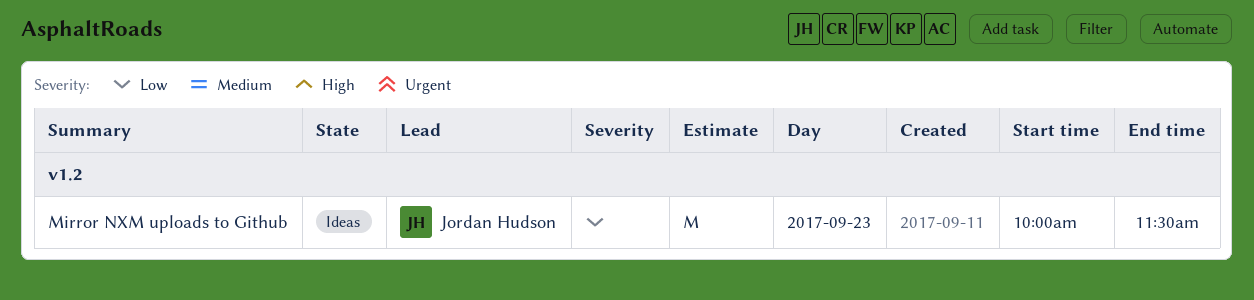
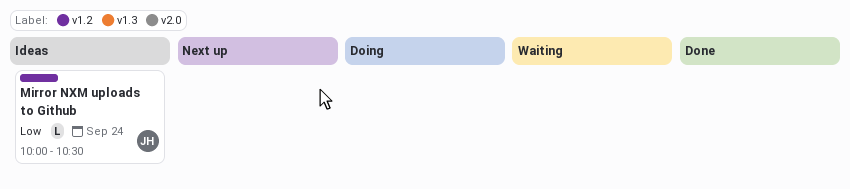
Mirror NXM uploads to Github, estimate: M -> L
Mirror NXM uploads to Github, day: Sep 23 -> Sep 24
Mirror NXM uploads to Github, ends: 11:30 -> 10:30

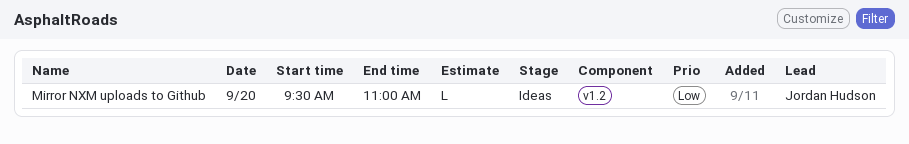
Mirror NXM uploads to Github, day: Sep 24 -> Sep 20
Mirror NXM uploads to Github, begins: 10:00 -> 09:30
Mirror NXM uploads to Github, ends: 10:30 -> 11:00

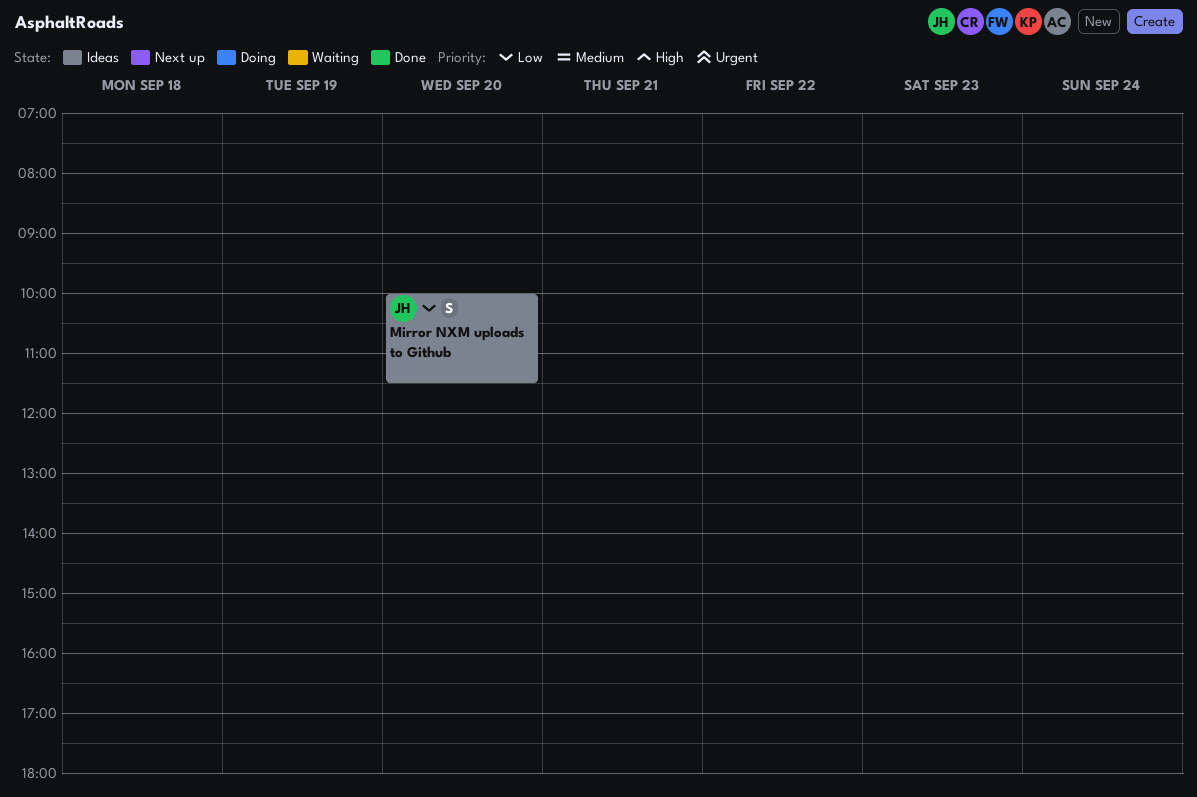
Mirror NXM uploads to Github, estimate: L -> S
Mirror NXM uploads to Github, begins: 09:30 -> 10:00
Mirror NXM uploads to Github, ends: 11:00 -> 11:30

